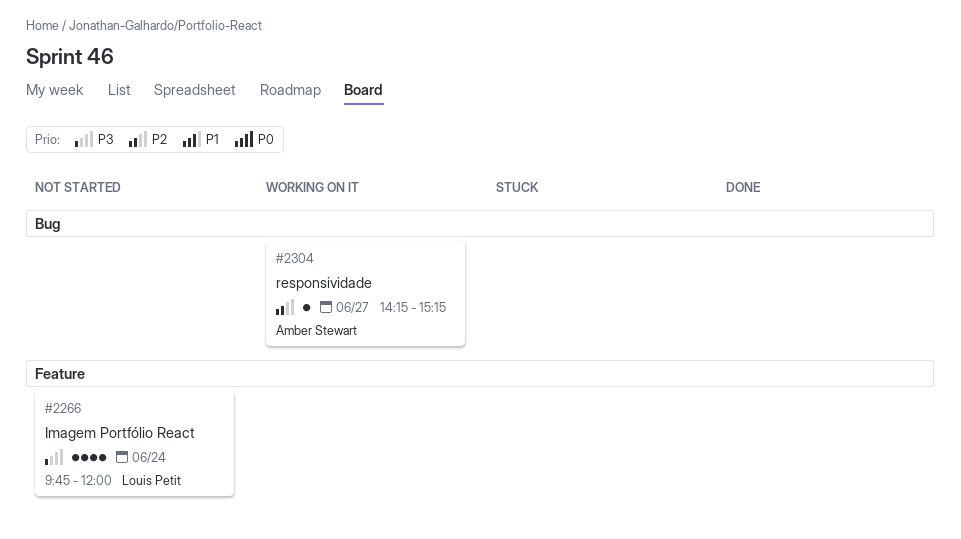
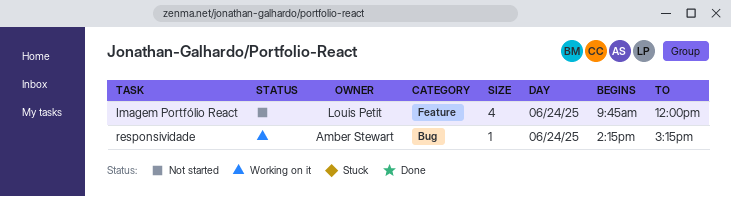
responsividade, day: Jun 27 -> Jun 24

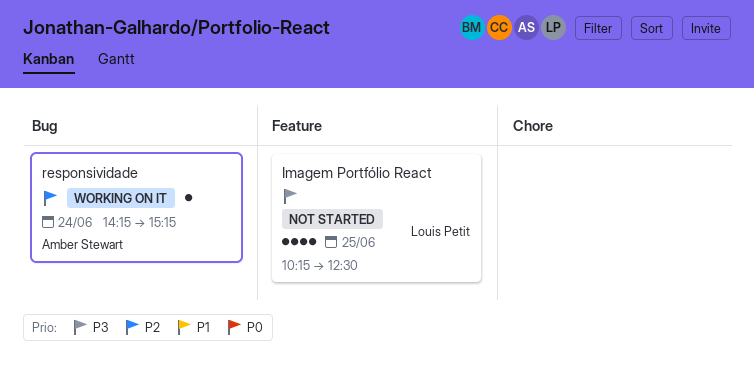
Imagem Portfólio React, day: Jun 24 -> Jun 25
Imagem Portfólio React, begins: 09:45 -> 10:15
Imagem Portfólio React, ends: 12:00 -> 12:30

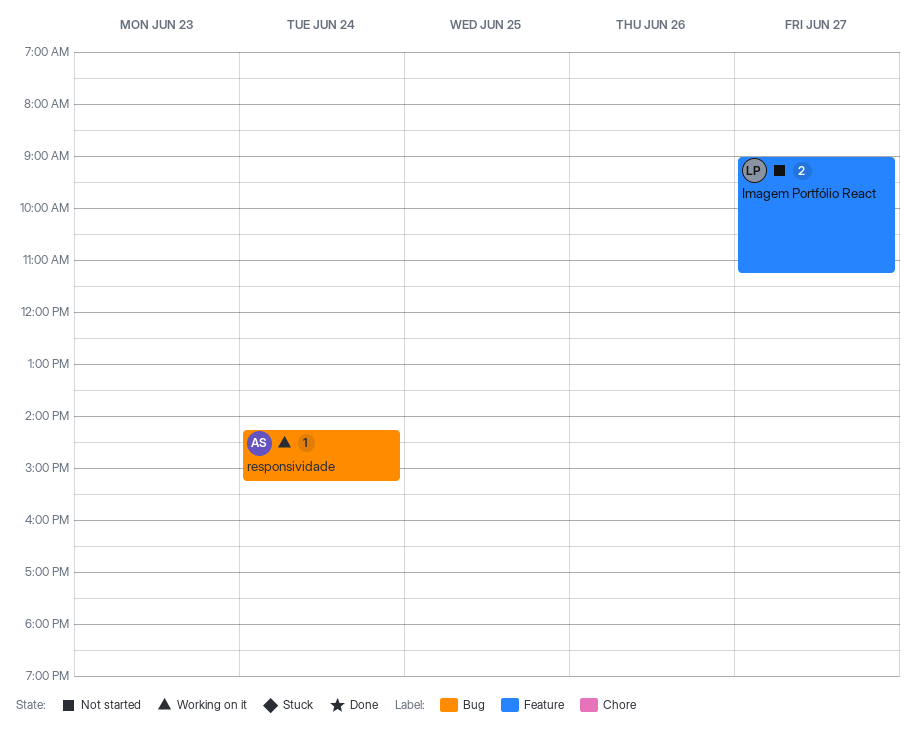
Imagem Portfólio React, estimate: 4 -> 2
Imagem Portfólio React, day: Jun 25 -> Jun 27
Imagem Portfólio React, begins: 10:15 -> 09:00
Imagem Portfólio React, ends: 12:30 -> 11:15

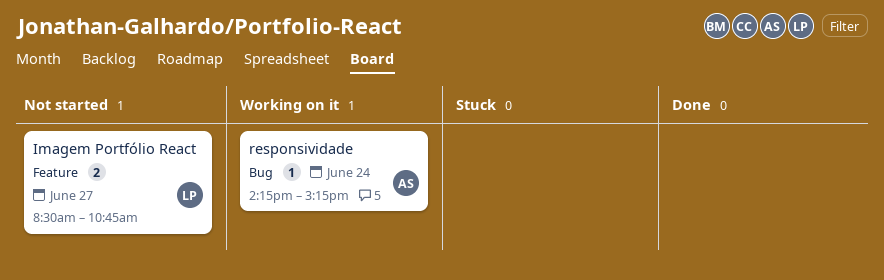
Imagem Portfólio React, begins: 09:00 -> 08:30
Imagem Portfólio React, ends: 11:15 -> 10:45

